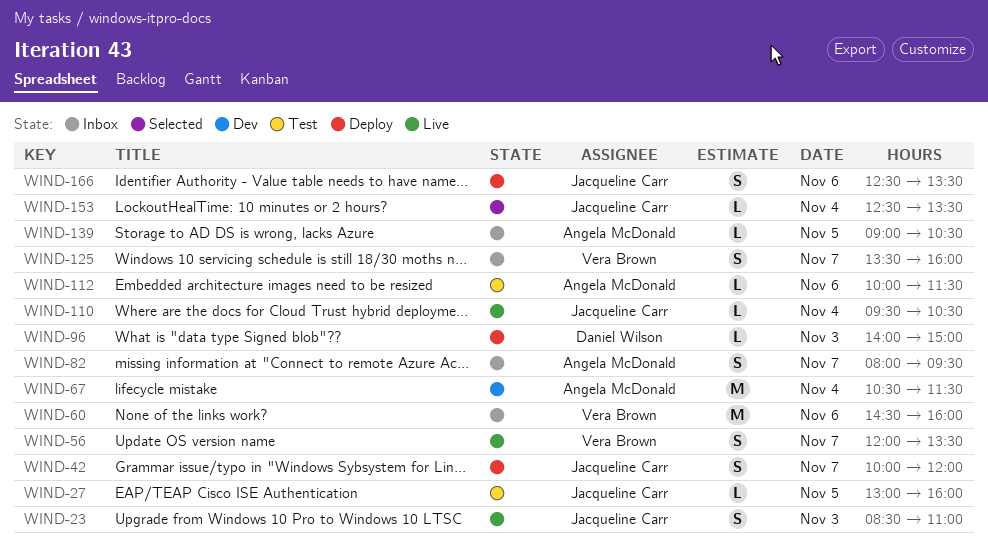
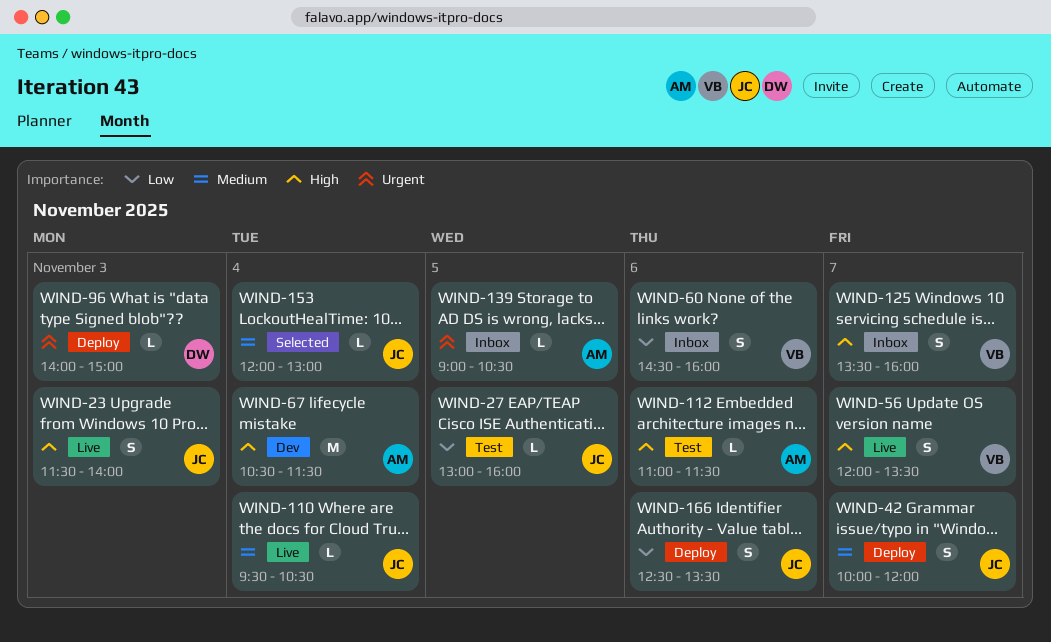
WIND-23, begins: 08:30 -> 11:30
WIND-23, ends: 11:00 -> 14:00
WIND-60, estimate: M -> S
WIND-82: present -> none
WIND-112, begins: 10:00 -> 11:00
WIND-153, begins: 12:30 -> 12:00
WIND-153, ends: 13:30 -> 13:00

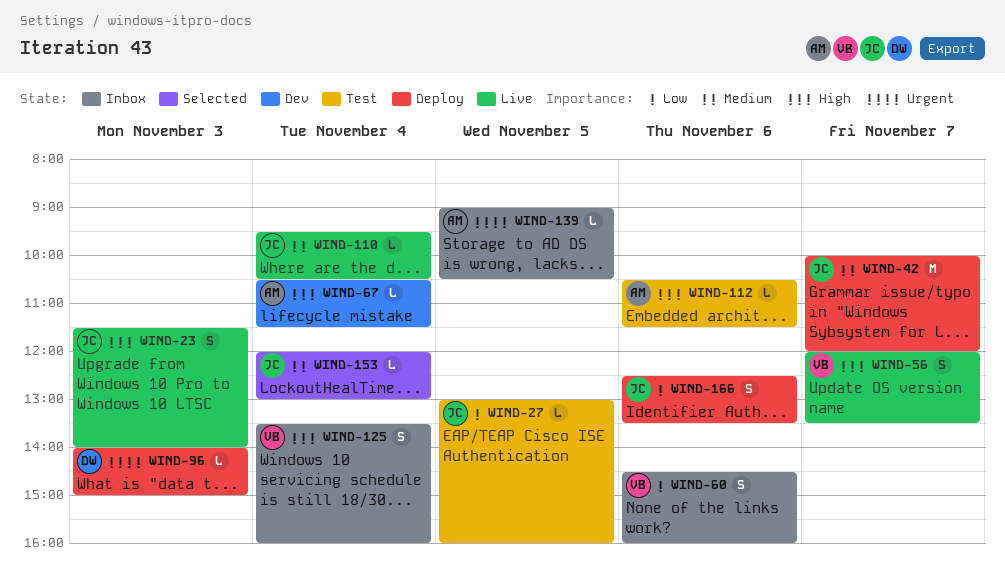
WIND-42, estimate: S -> M
WIND-67, estimate: M -> L
WIND-112, begins: 11:00 -> 10:30
WIND-125, day: Nov 7 -> Nov 4

